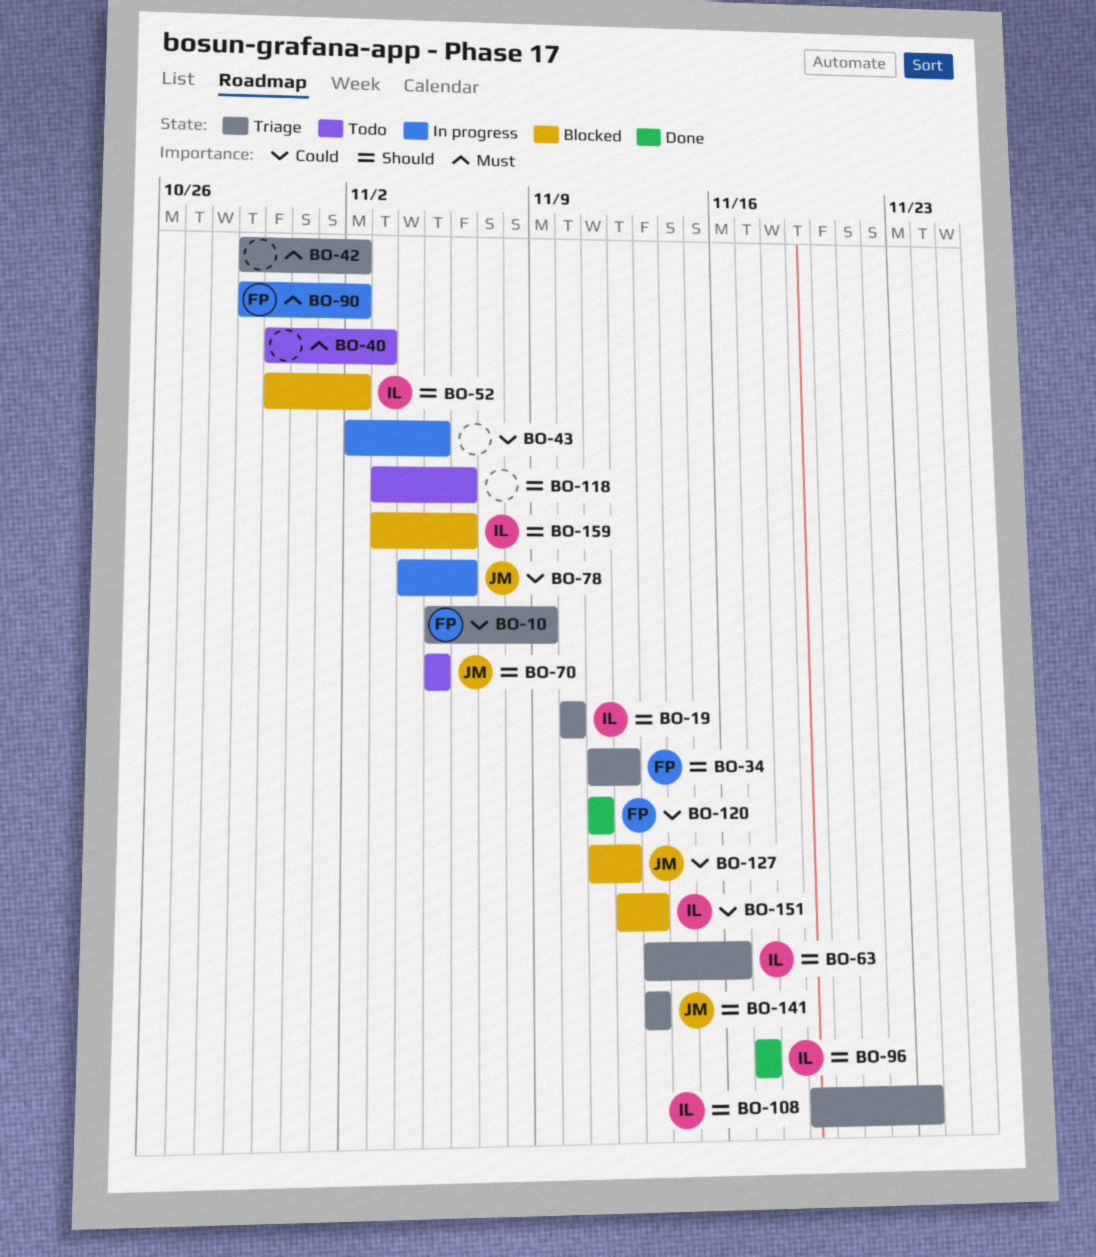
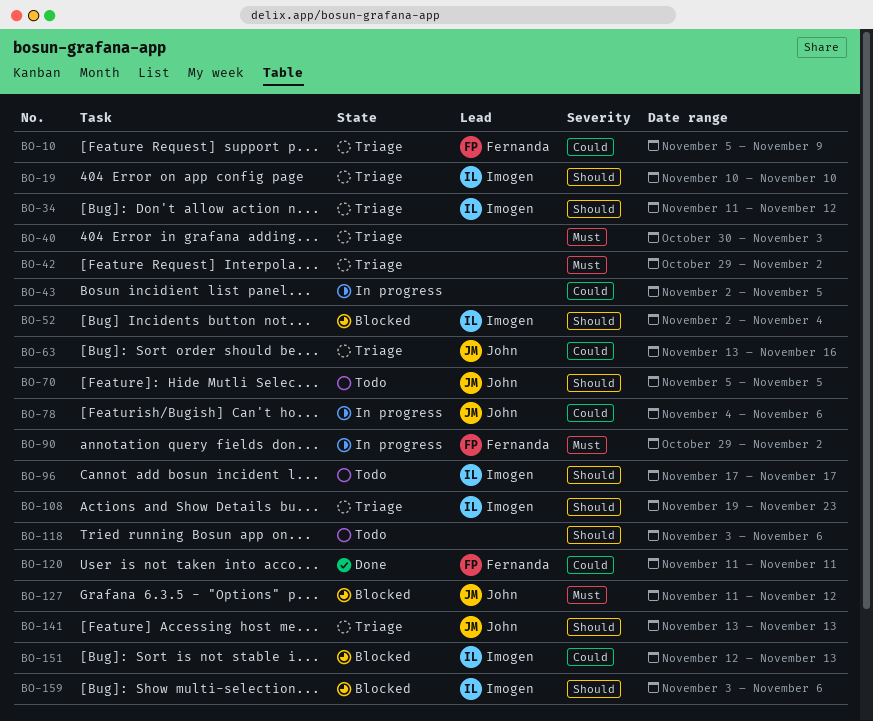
BO-34, owner: Fernanda -> Imogen
BO-40, status: Todo -> Triage
BO-52, start: Oct 30 -> Nov 2
BO-52, due: Nov 2 -> Nov 4
BO-63, owner: Imogen -> John
BO-63, priority: Should -> Could
BO-96, status: Done -> Todo
BO-127, priority: Could -> Must

